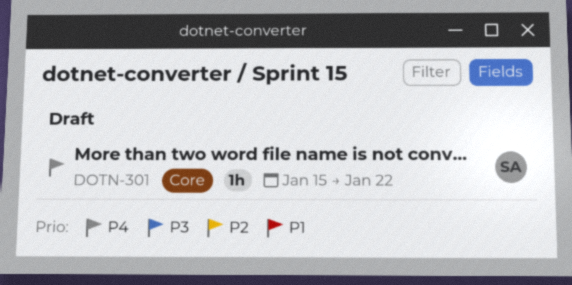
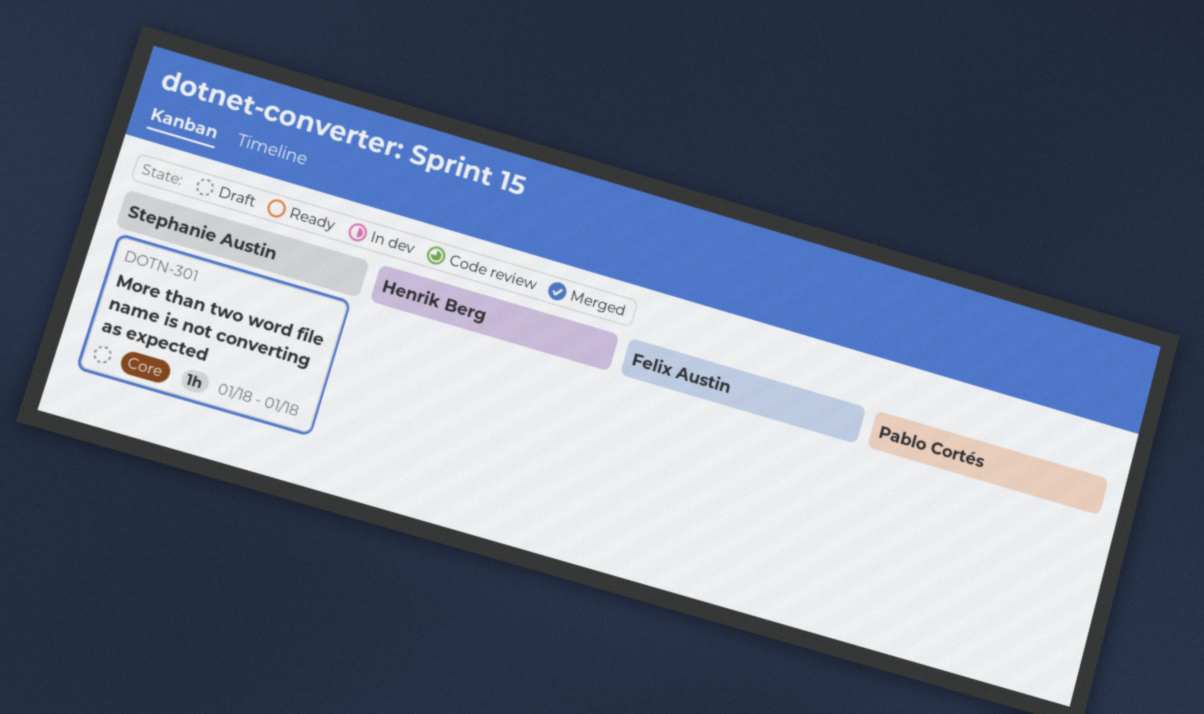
DOTN-301, start: Jan 15 -> Jan 18
DOTN-301, due: Jan 22 -> Jan 18

